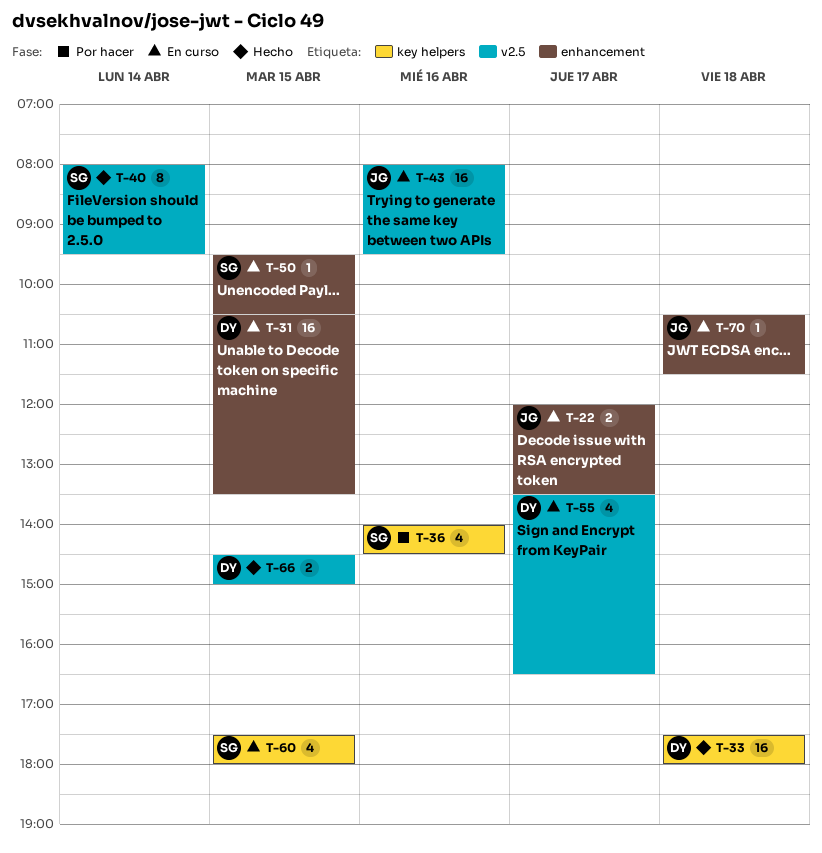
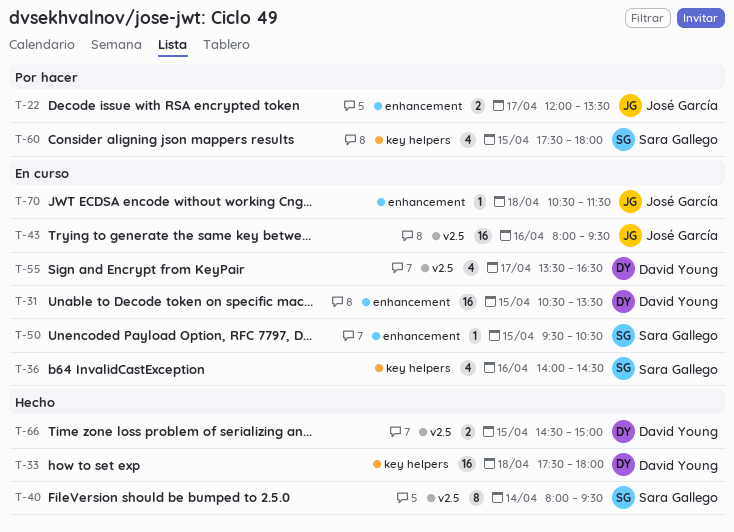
T-22, status: En curso -> Por hacer
T-36, status: Por hacer -> En curso
T-60, status: En curso -> Por hacer

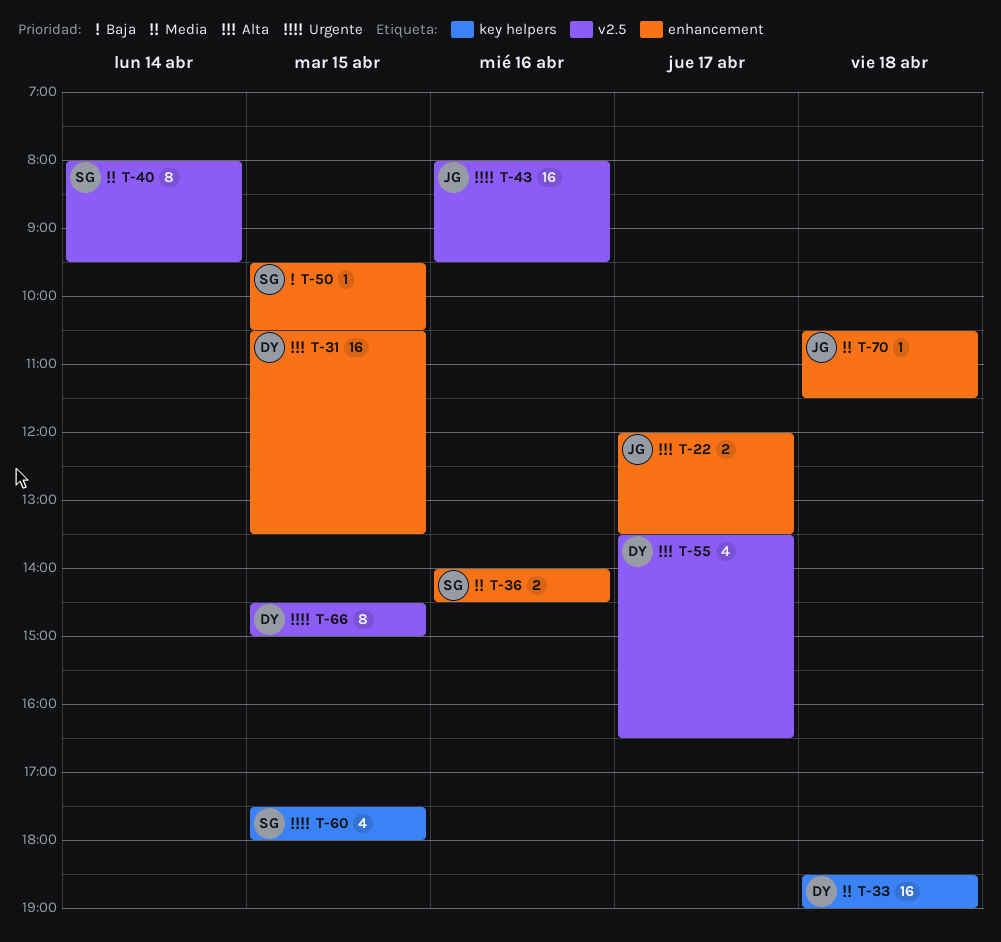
T-33, begins: 17:30 -> 18:30
T-33, ends: 18:00 -> 19:00
T-36, label: key helpers -> enhancement
T-36, estimate: 4 -> 2
T-66, estimate: 2 -> 8

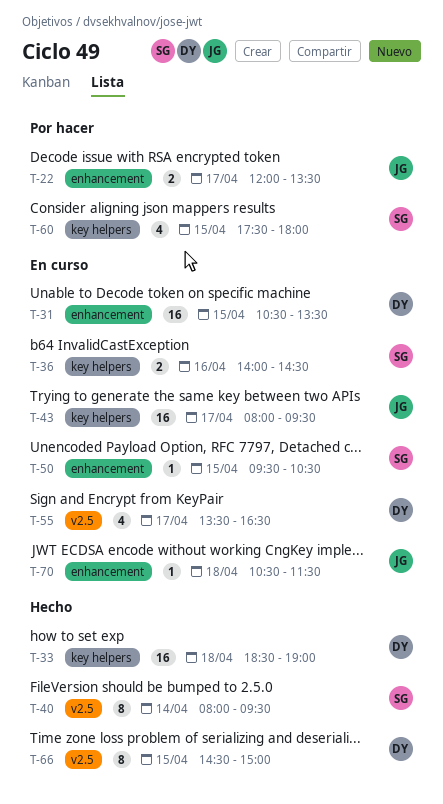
T-36, label: enhancement -> key helpers
T-43, label: v2.5 -> key helpers
T-43, day: Apr 16 -> Apr 17

